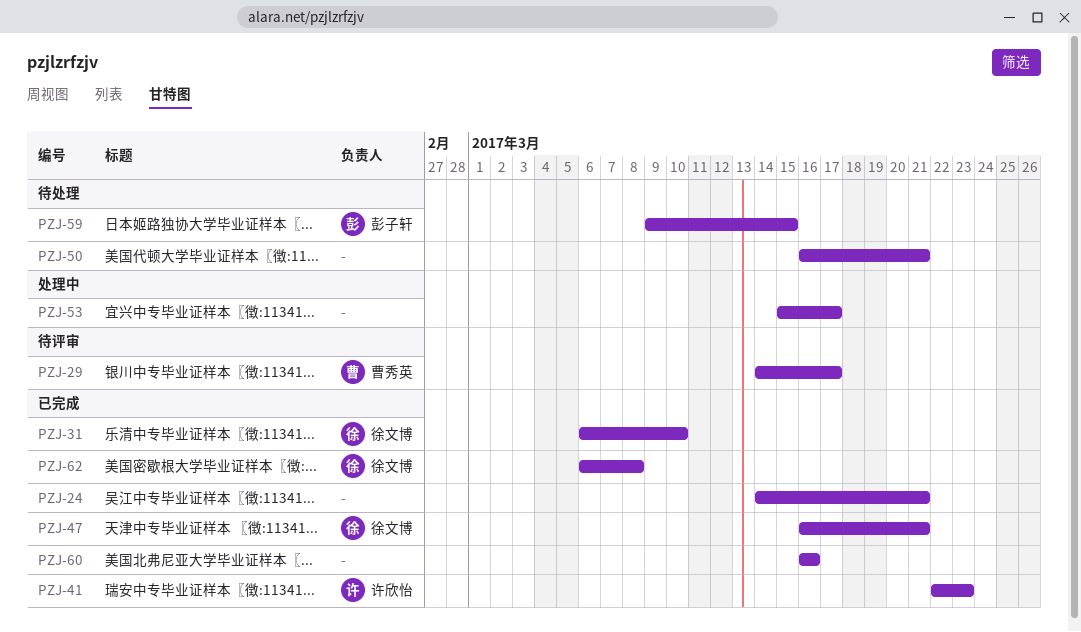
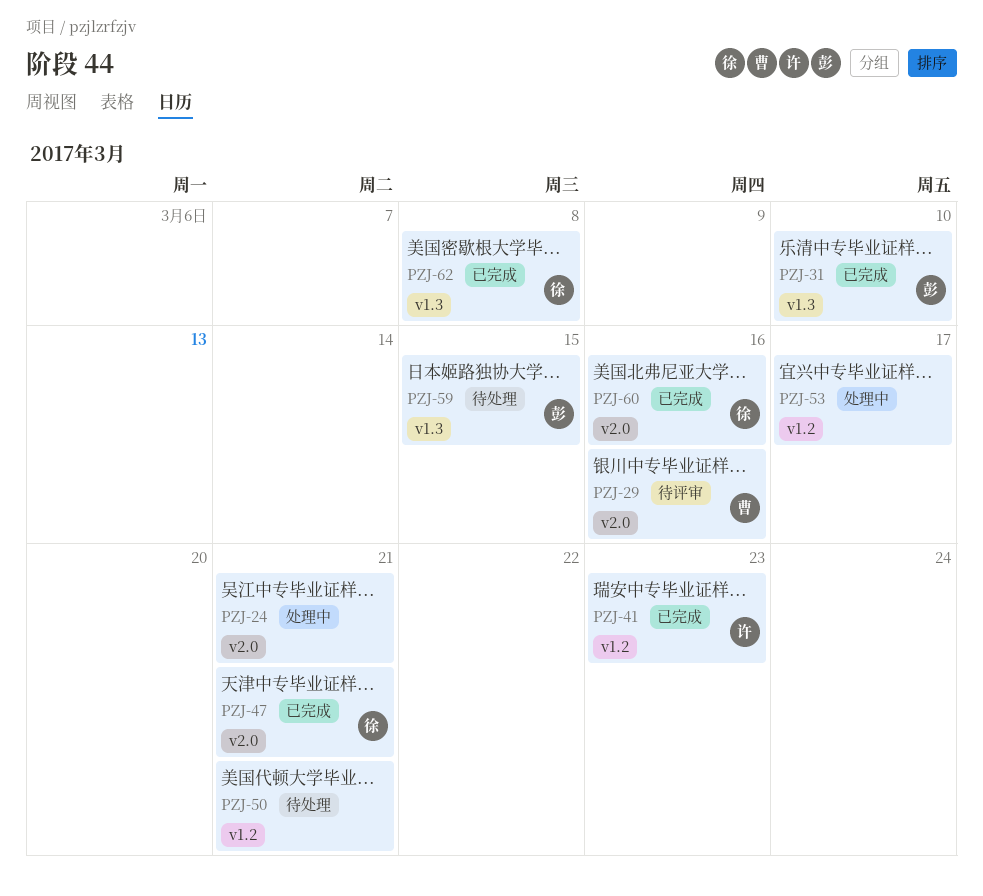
PZJ-24, status: 已完成 -> 处理中
PZJ-29, due: Mar 17 -> Mar 16
PZJ-31, owner: 徐文博 -> 彭子轩
PZJ-60, owner: none -> 徐文博

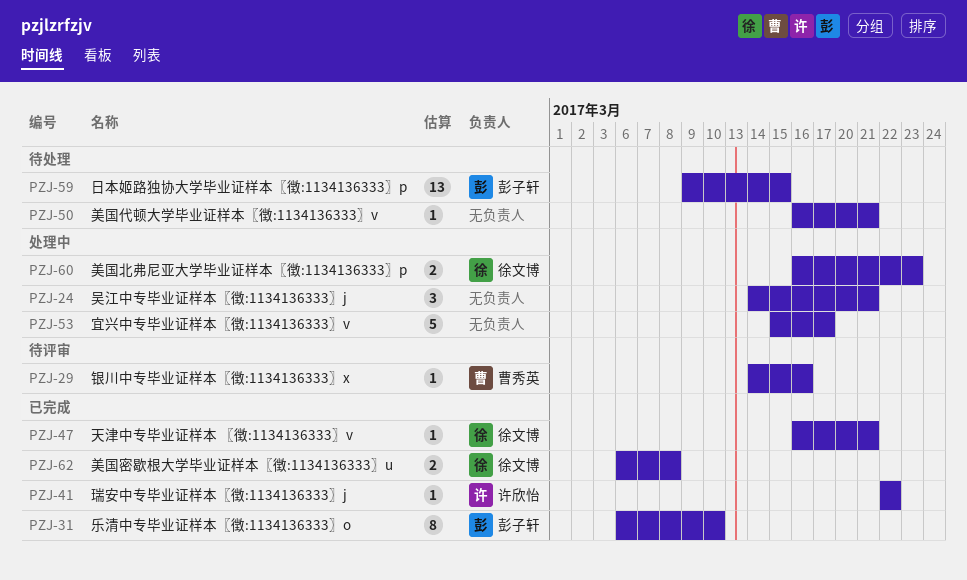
PZJ-41, due: Mar 23 -> Mar 22
PZJ-60, status: 已完成 -> 处理中
PZJ-60, due: Mar 16 -> Mar 23

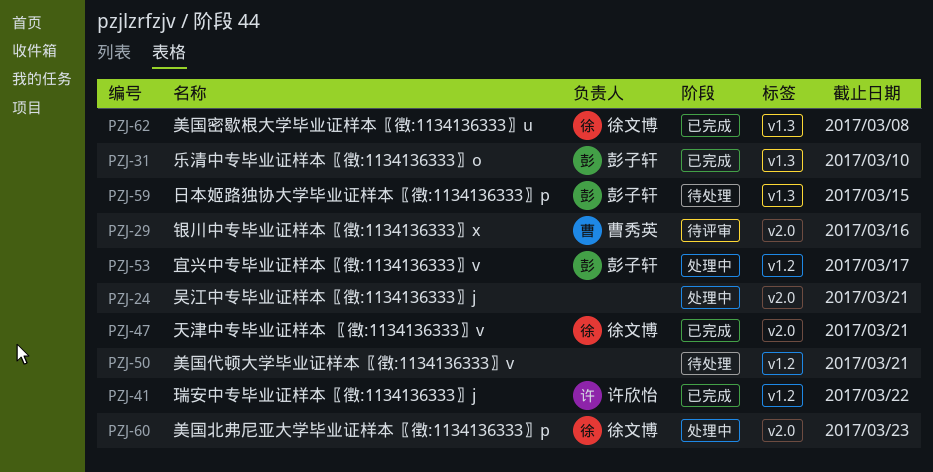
PZJ-53, owner: none -> 彭子轩

